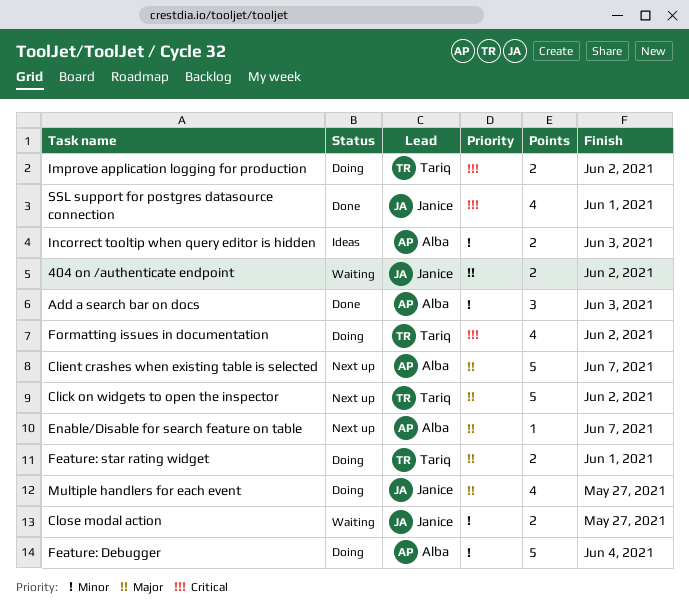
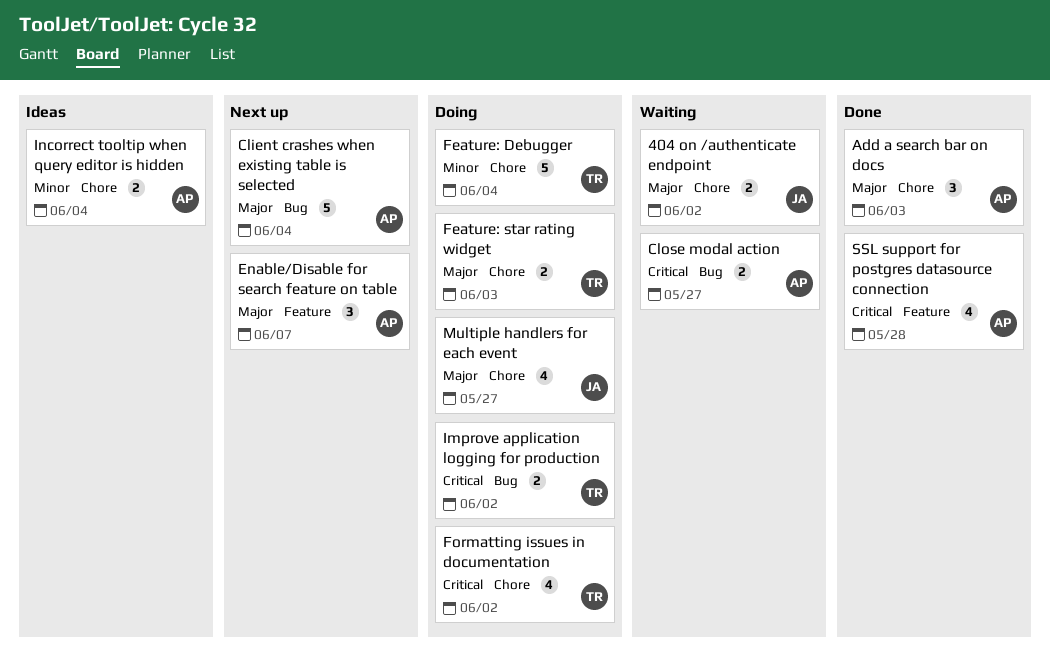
Add a search bar on docs, priority: Minor -> Major
Click on widgets to open the inspector: present -> none
Client crashes when existing table is selected, due: Jun 7 -> Jun 4
Close modal action, owner: Janice -> Alba
Close modal action, priority: Minor -> Critical
Enable/Disable for search feature on table, estimate: 1 -> 3
Feature: Debugger, owner: Alba -> Tariq
Feature: star rating widget, due: Jun 1 -> Jun 3
Incorrect tooltip when query editor is hidden, due: Jun 3 -> Jun 4
SSL support for postgres datasource connection, owner: Janice -> Alba
SSL support for postgres datasource connection, due: Jun 1 -> May 28

